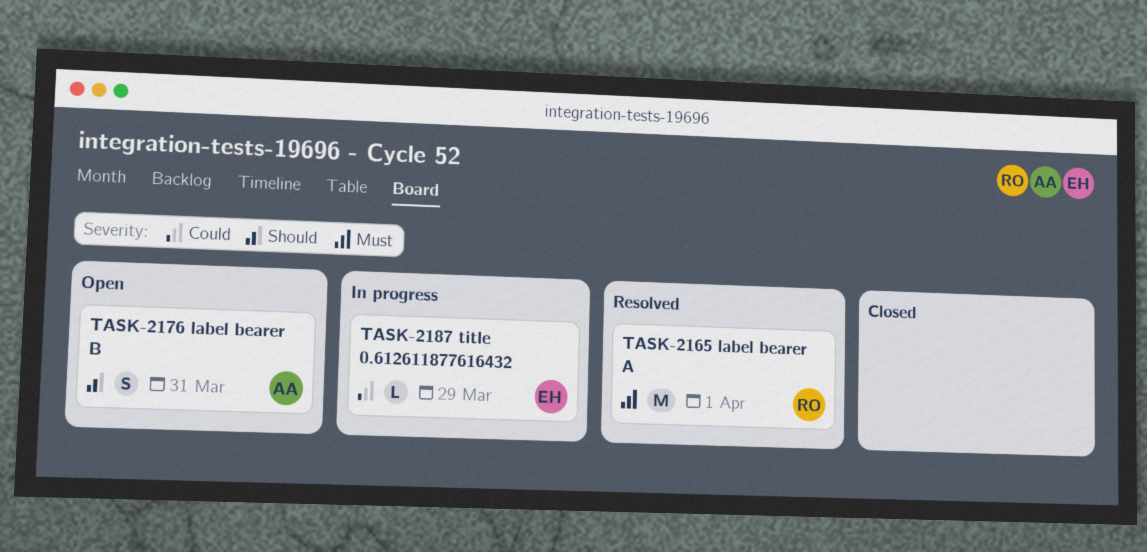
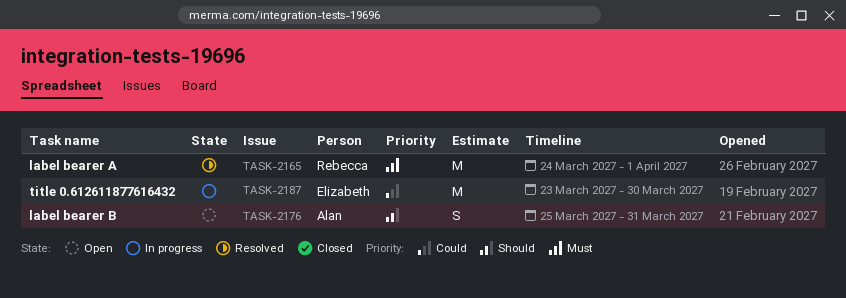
TASK-2187, estimate: L -> M
TASK-2187, due: Mar 29 -> Mar 30

